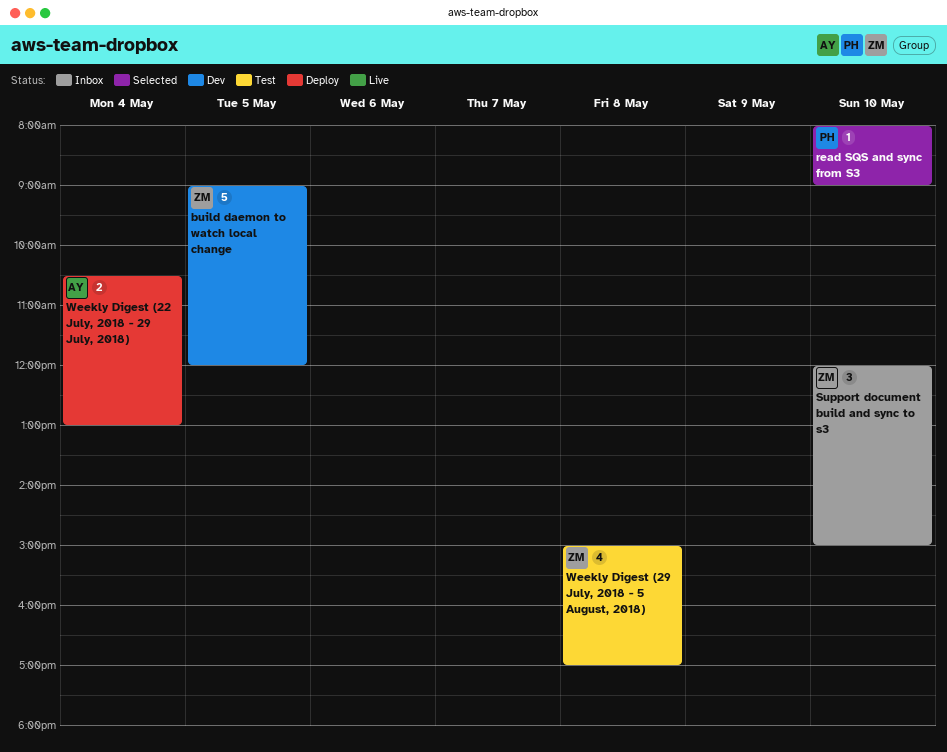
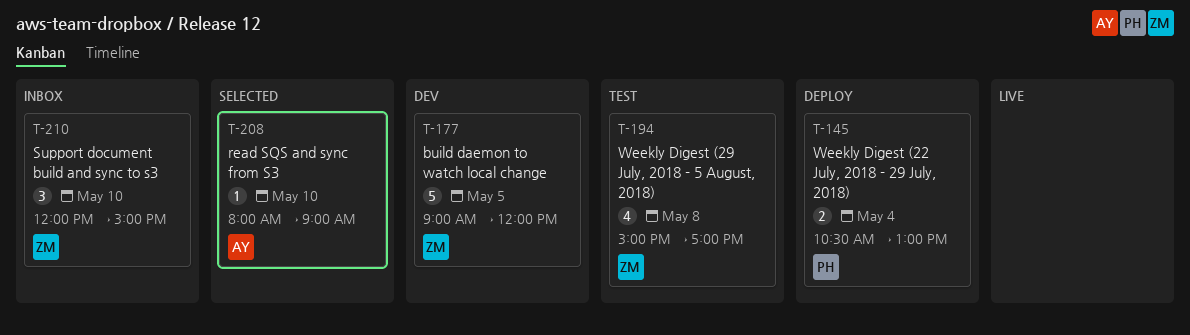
read SQS and sync from S3, owner: PH -> AY
Weekly Digest (22 July, 2018 - 29 July, 2018), owner: AY -> PH

